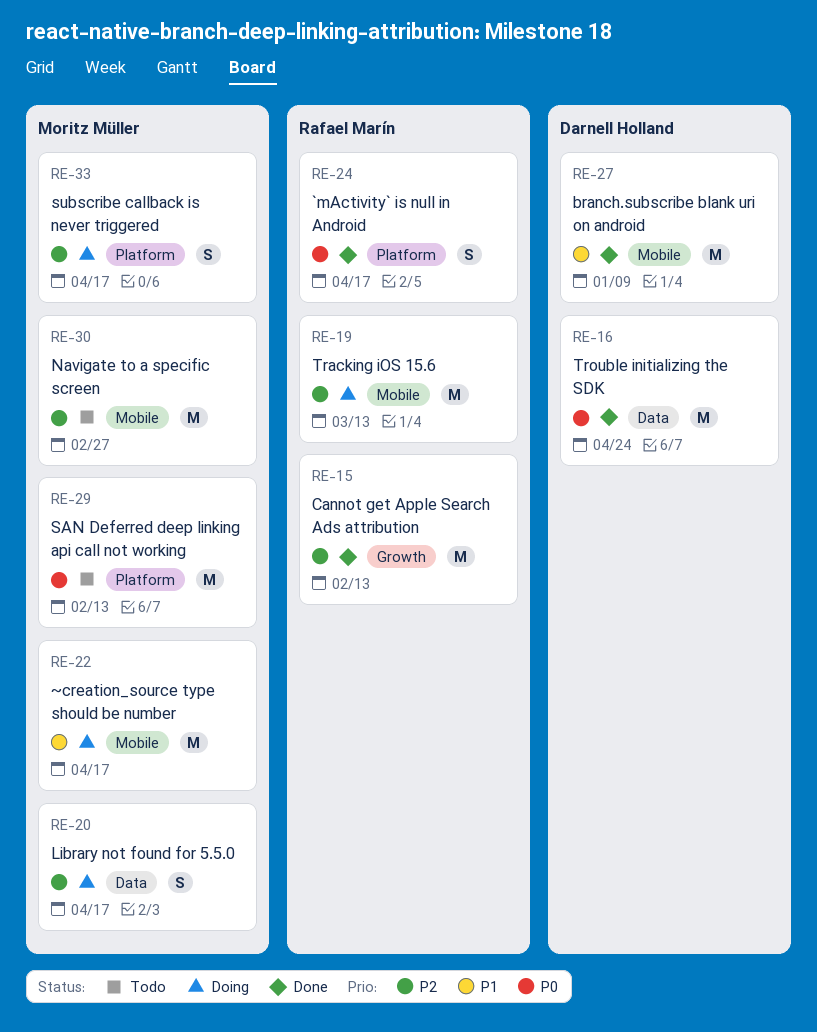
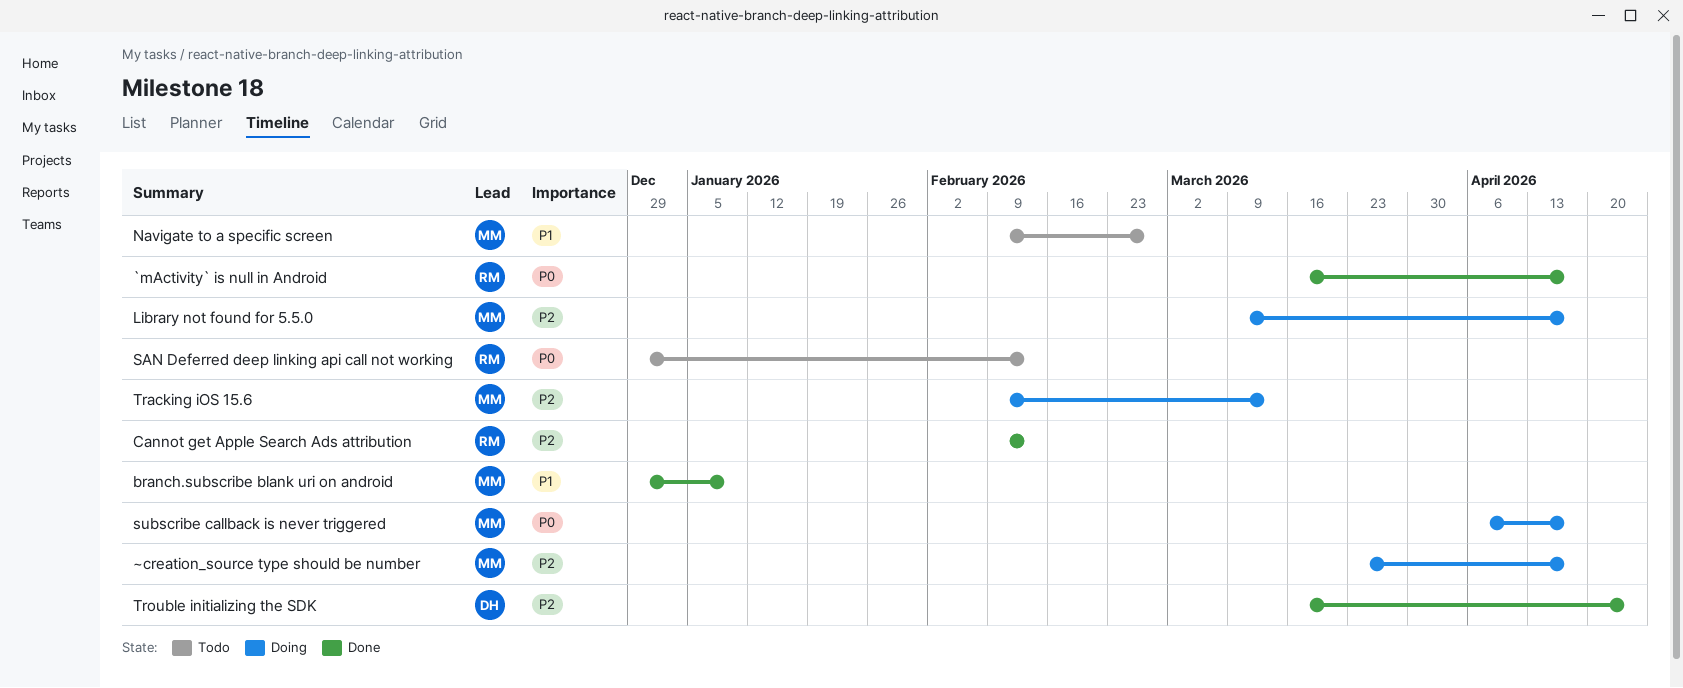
branch.subscribe blank uri on android, owner: Darnell Holland -> Moritz Müller
Navigate to a specific screen, priority: P2 -> P1
SAN Deferred deep linking api call not working, owner: Moritz Müller -> Rafael Marín
subscribe callback is never triggered, priority: P2 -> P0
Tracking iOS 15.6, owner: Rafael Marín -> Moritz Müller
Trouble initializing the SDK, priority: P0 -> P2
~creation_source type should be number, priority: P1 -> P2

